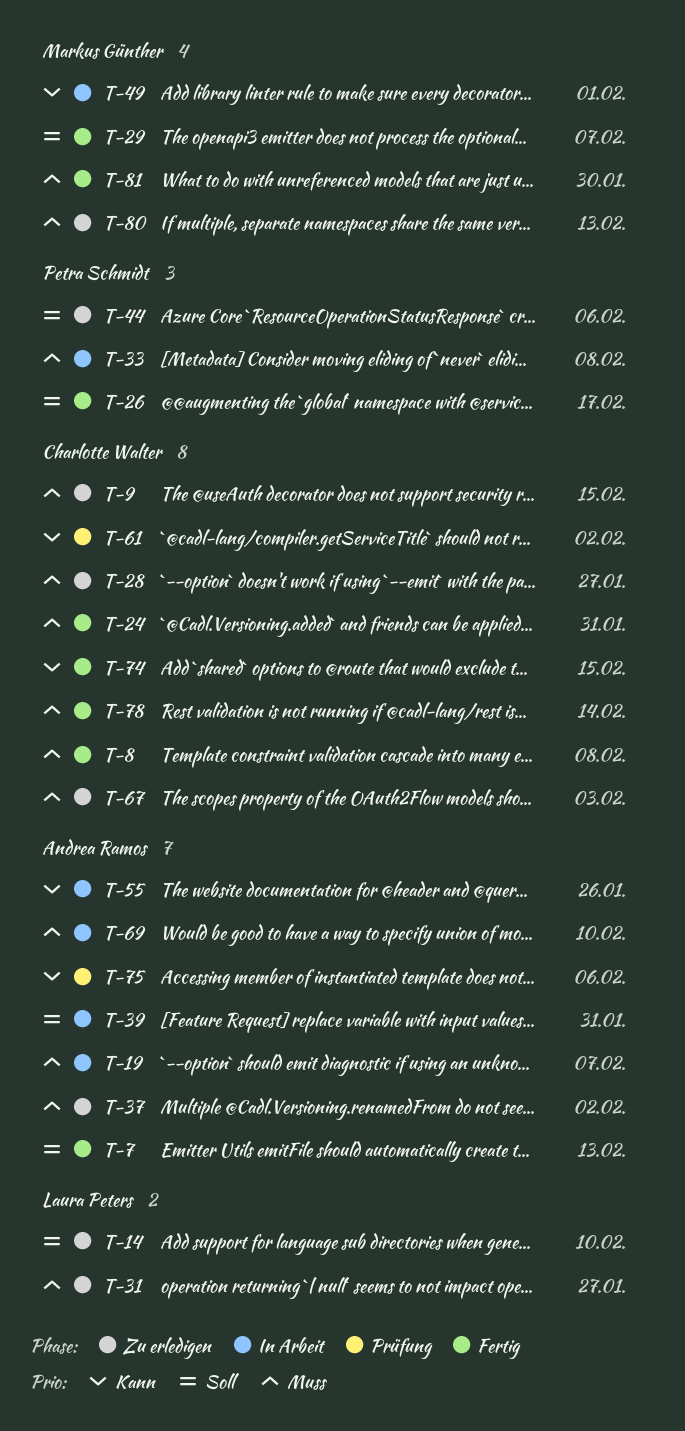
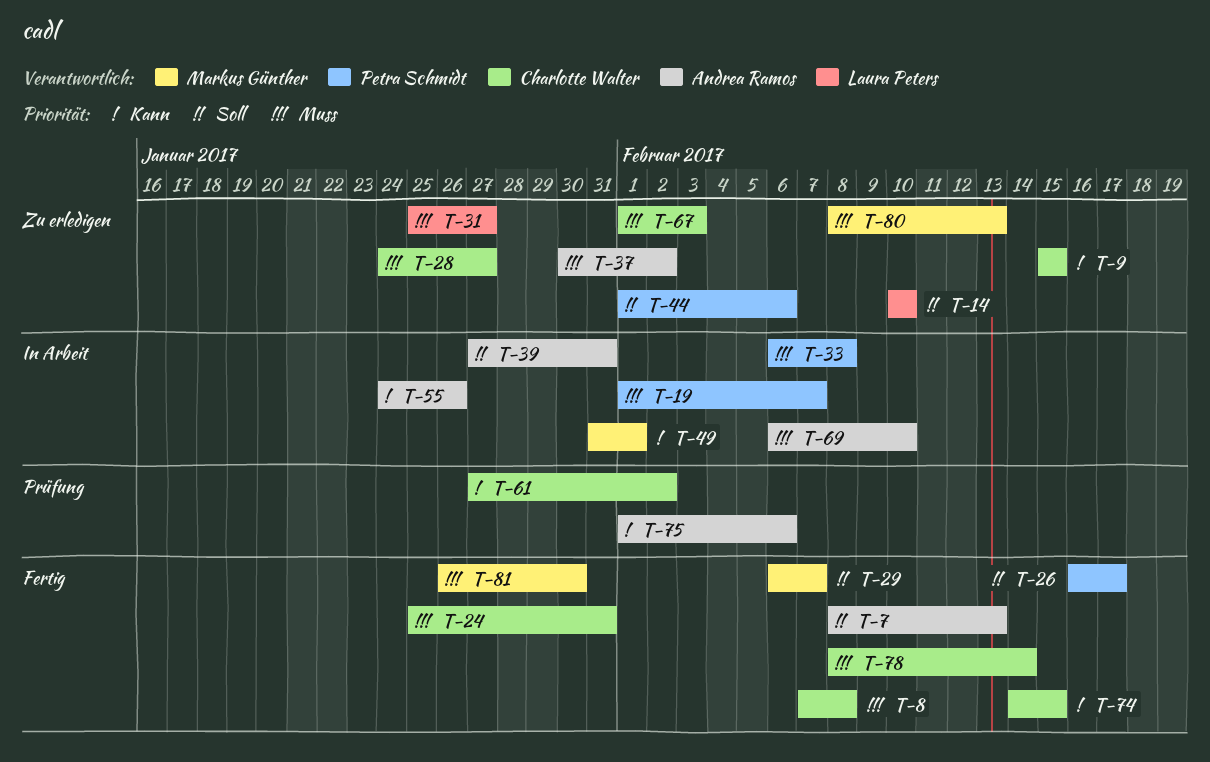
T-9, priority: Muss -> Kann
T-19, owner: Andrea Ramos -> Petra Schmidt

